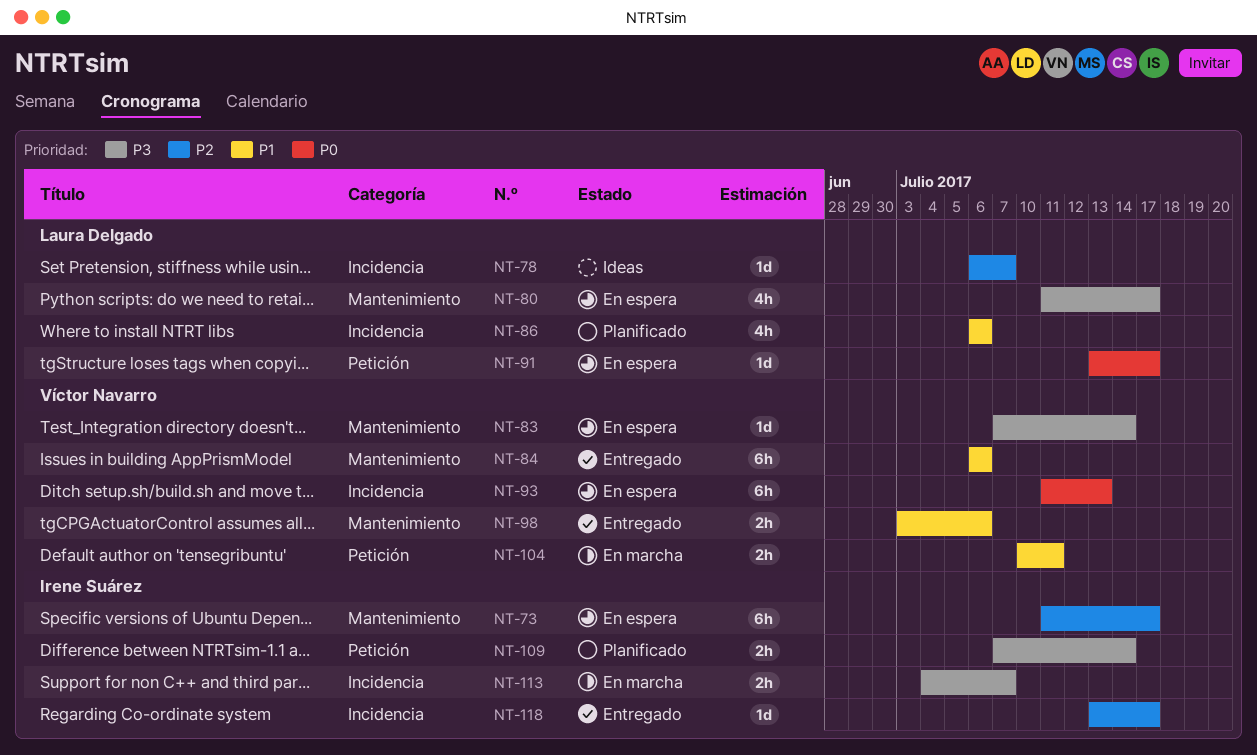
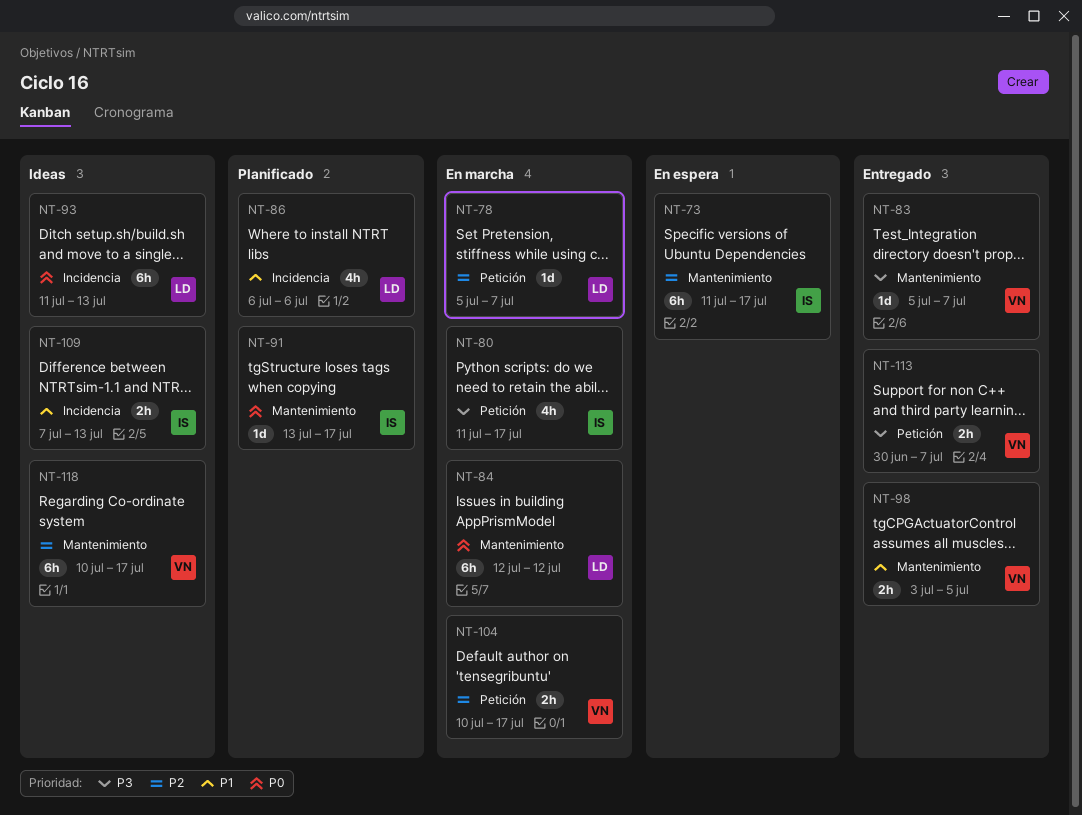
NT-78, status: Ideas -> En marcha
NT-78, label: Incidencia -> Petición
NT-78, start: Jul 6 -> Jul 5
NT-80, status: En espera -> En marcha
NT-80, owner: Laura Delgado -> Irene Suárez
NT-80, label: Mantenimiento -> Petición
NT-83, status: En espera -> Entregado
NT-83, start: Jul 7 -> Jul 5
NT-83, due: Jul 14 -> Jul 7
NT-84, status: Entregado -> En marcha
NT-84, owner: Víctor Navarro -> Laura Delgado
NT-84, priority: P1 -> P0
NT-84, start: Jul 6 -> Jul 12
NT-84, due: Jul 6 -> Jul 12
NT-91, status: En espera -> Planificado
NT-91, owner: Laura Delgado -> Irene Suárez
NT-91, label: Petición -> Mantenimiento
NT-93, status: En espera -> Ideas
NT-93, owner: Víctor Navarro -> Laura Delgado
NT-98, due: Jul 6 -> Jul 5
NT-104, priority: P1 -> P2
NT-104, due: Jul 11 -> Jul 17
NT-109, status: Planificado -> Ideas
NT-109, priority: P3 -> P1
NT-109, label: Petición -> Incidencia
NT-109, due: Jul 14 -> Jul 13
NT-113, status: En marcha -> Entregado
NT-113, owner: Irene Suárez -> Víctor Navarro
NT-113, label: Incidencia -> Petición
NT-113, start: Jul 4 -> Jun 30
NT-118, status: Entregado -> Ideas
NT-118, owner: Irene Suárez -> Víctor Navarro
NT-118, label: Incidencia -> Mantenimiento
NT-118, estimate: 1d -> 6h
NT-118, start: Jul 13 -> Jul 10

